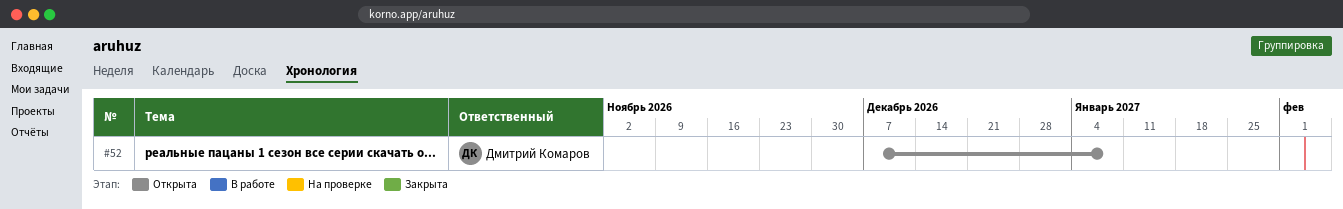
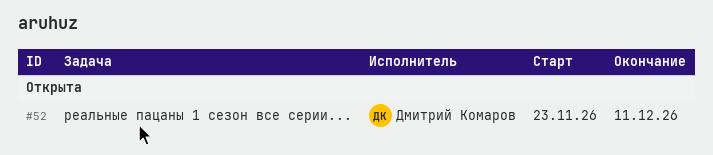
#52, start: Dec 7 -> Nov 23
#52, due: Jan 8 -> Dec 11

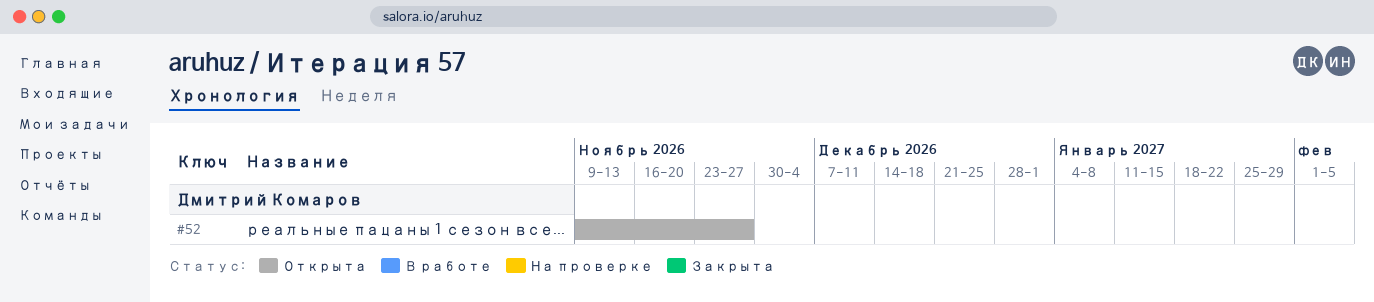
#52, start: Nov 23 -> Nov 9
#52, due: Dec 11 -> Nov 27

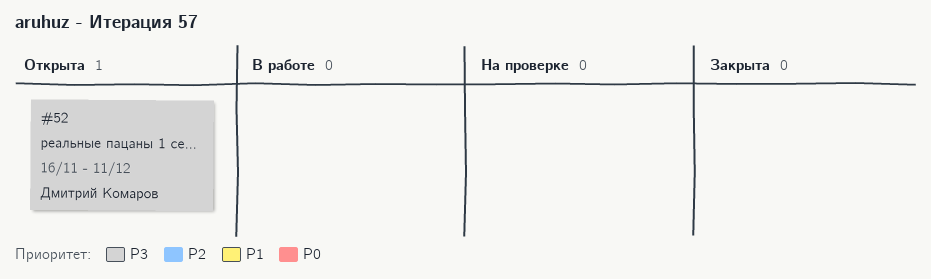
#52, start: Nov 9 -> Nov 16
#52, due: Nov 27 -> Dec 11

